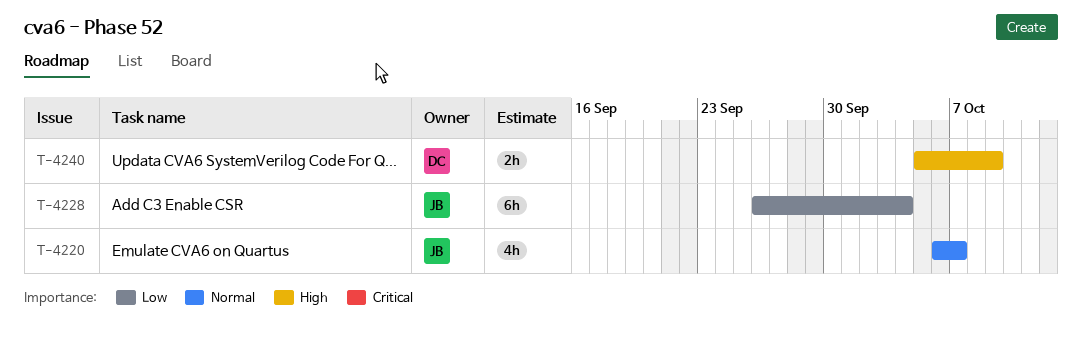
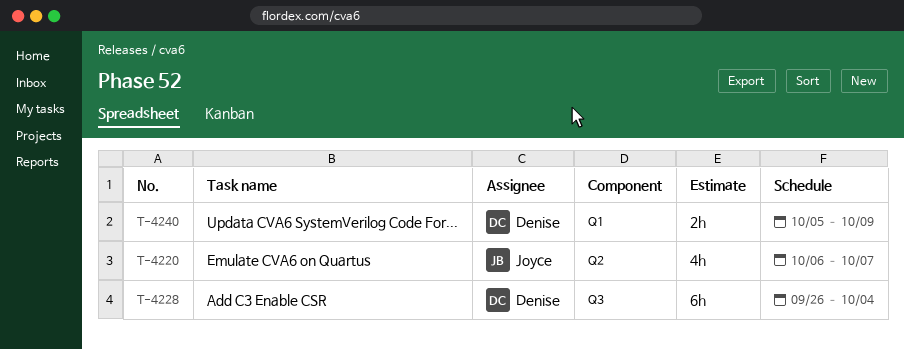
T-4228, owner: Joyce -> Denise

